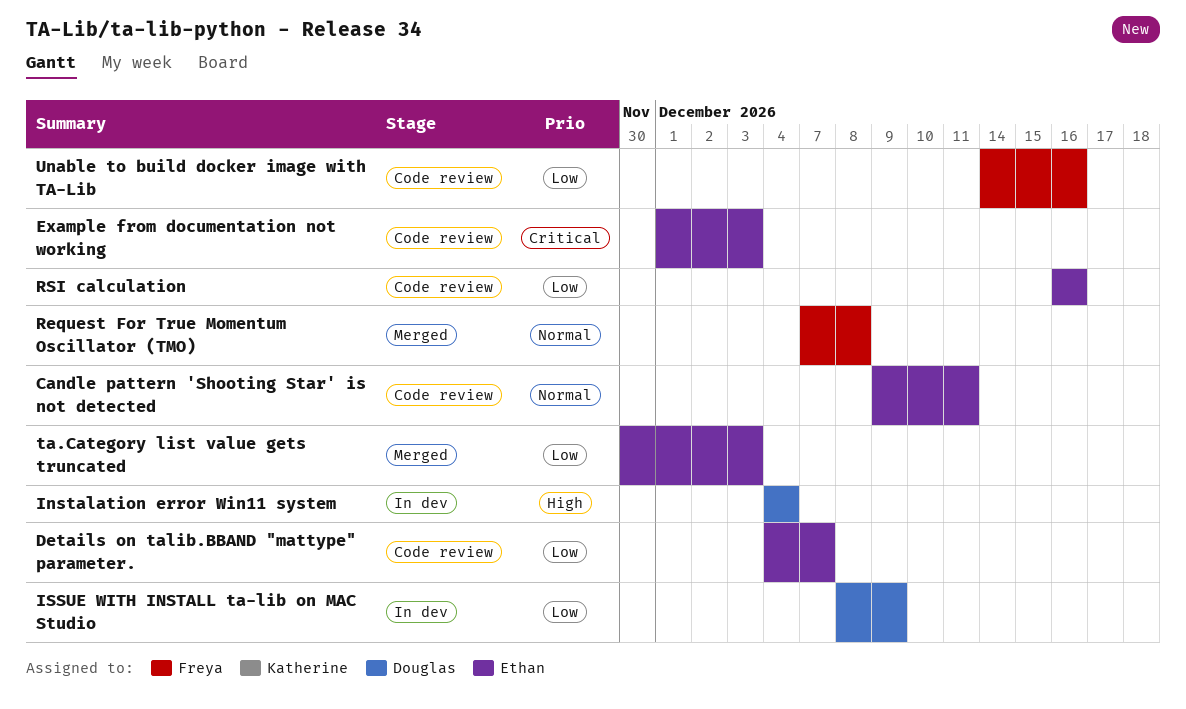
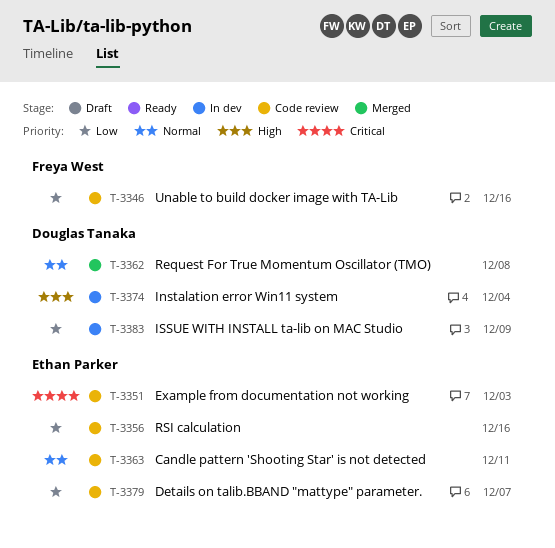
Request For True Momentum Oscillator (TMO), owner: Freya West -> Douglas Tanaka
ta.Category list value gets truncated: present -> none

